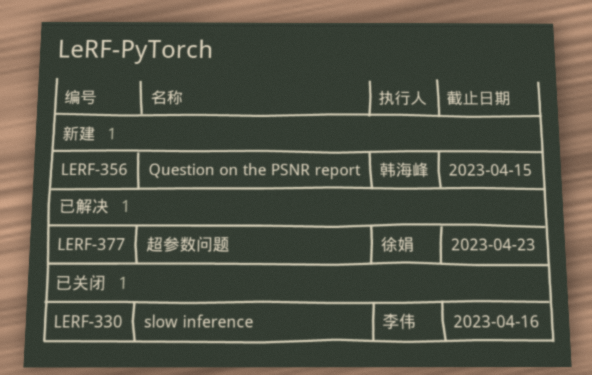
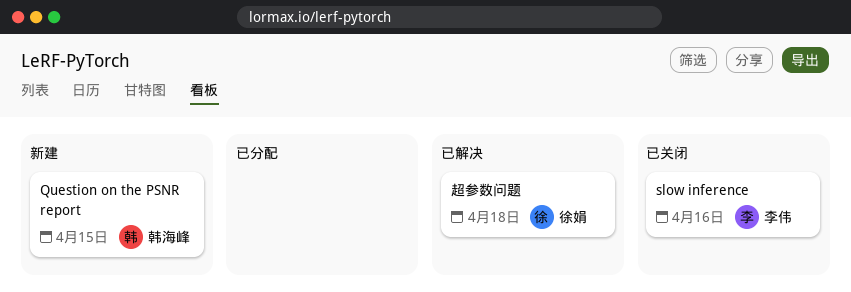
超参数问题, due: Apr 23 -> Apr 18

